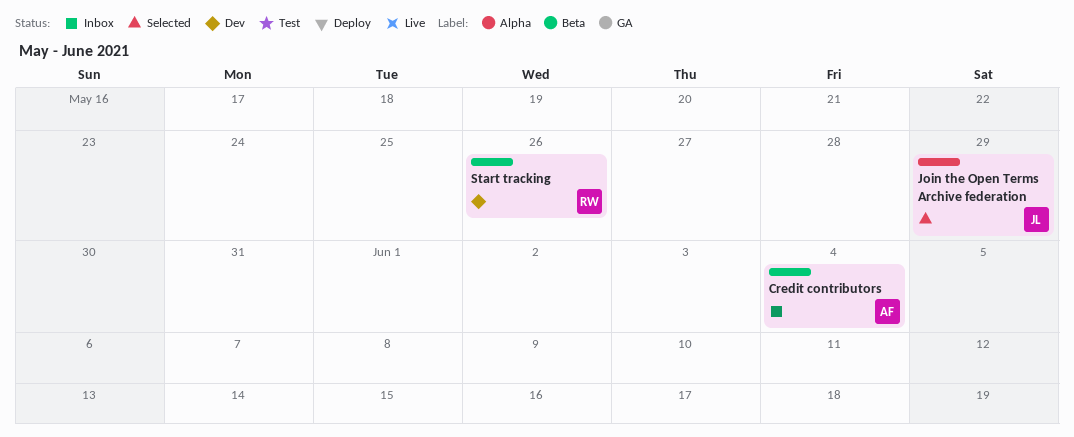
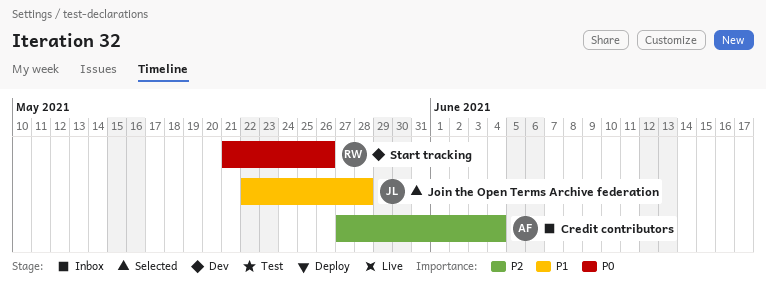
Join the Open Terms Archive federation, due: May 29 -> May 28

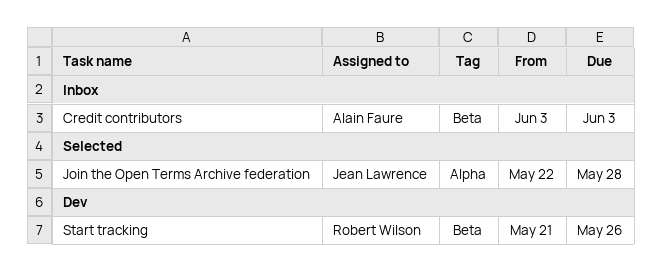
Credit contributors, start: May 27 -> Jun 3
Credit contributors, due: Jun 4 -> Jun 3

